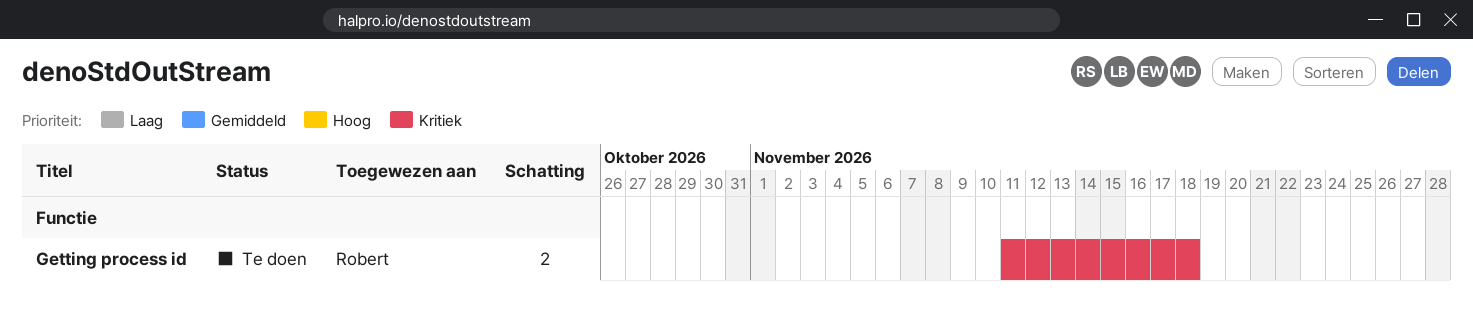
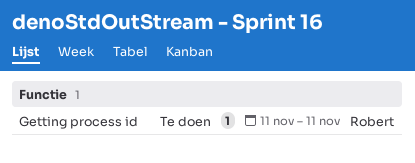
Getting process id, estimate: 2 -> 1
Getting process id, due: Nov 18 -> Nov 11

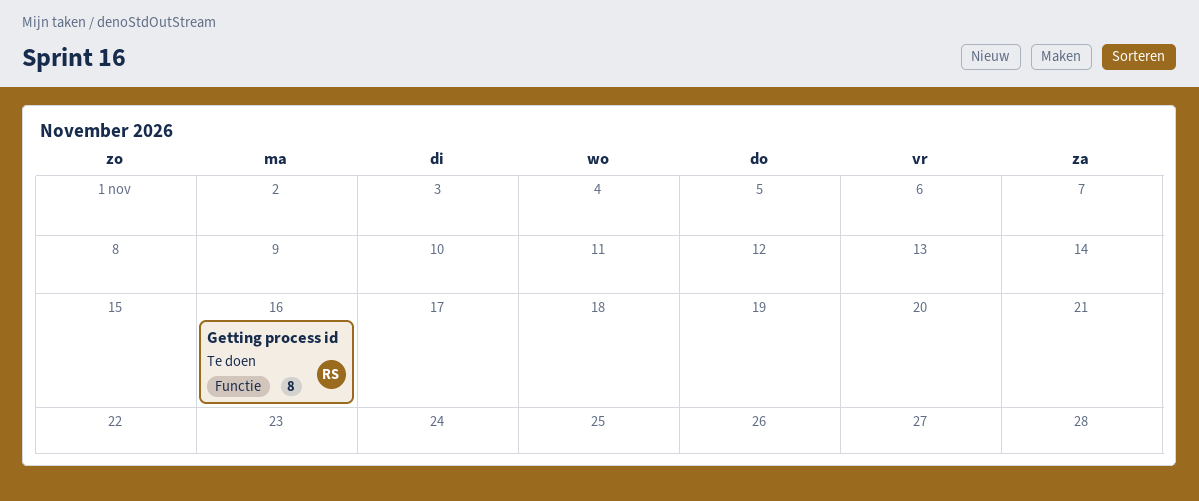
Getting process id, estimate: 1 -> 8
Getting process id, due: Nov 11 -> Nov 16

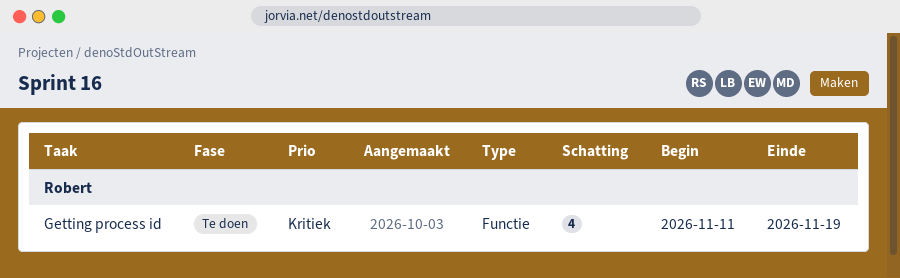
Getting process id, estimate: 8 -> 4
Getting process id, due: Nov 16 -> Nov 19

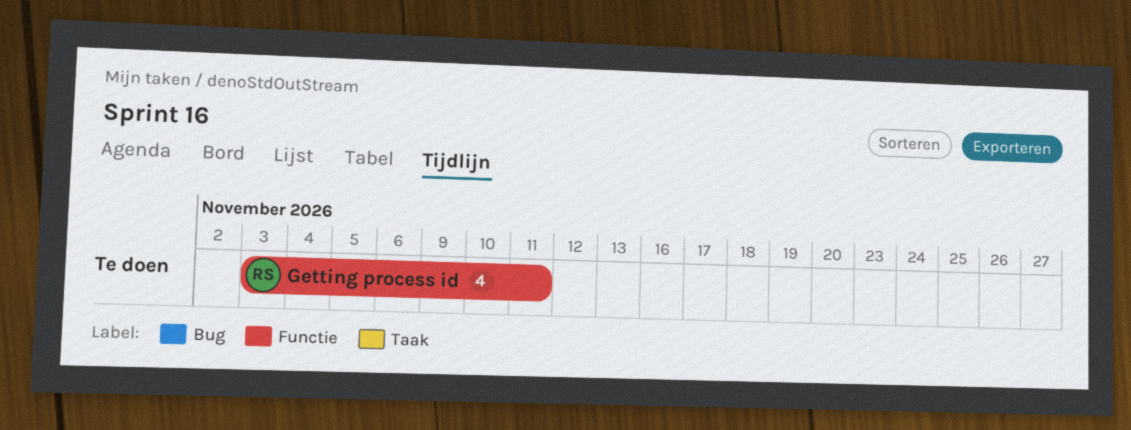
Getting process id, start: Nov 11 -> Nov 3
Getting process id, due: Nov 19 -> Nov 11

